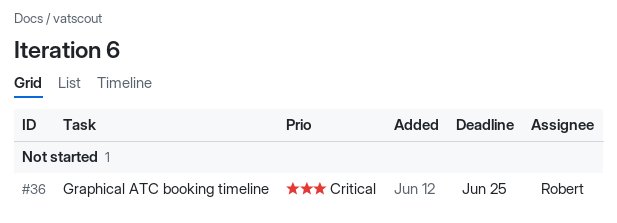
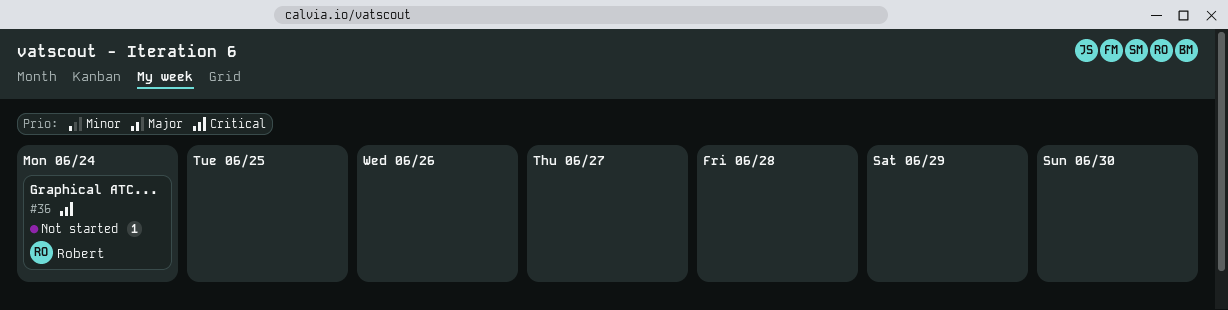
#36, due: Jun 25 -> Jun 24

